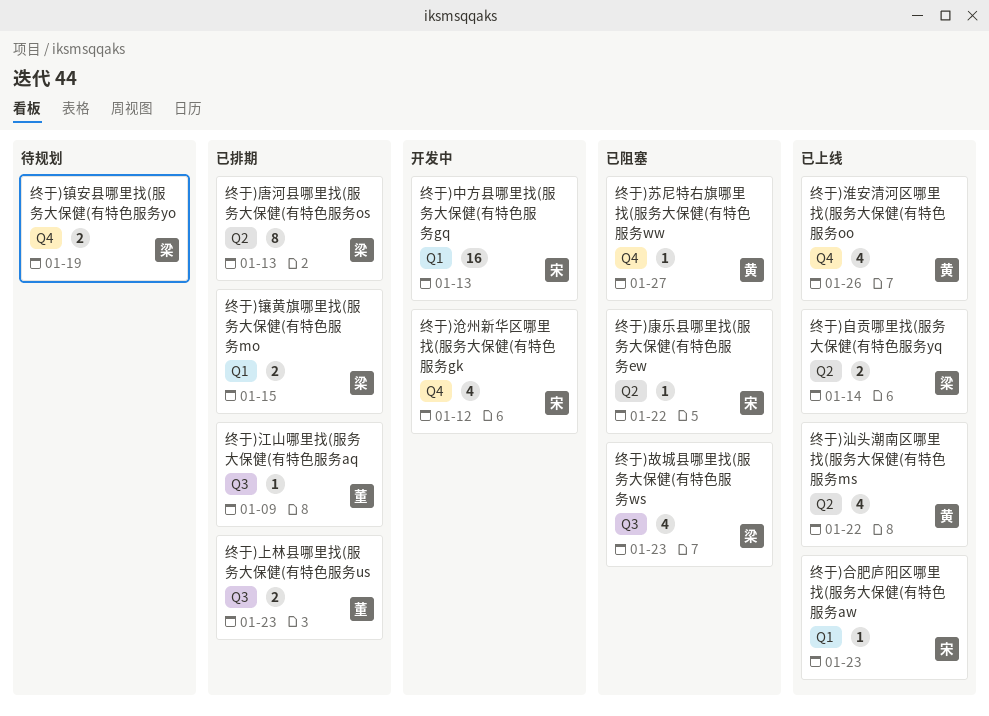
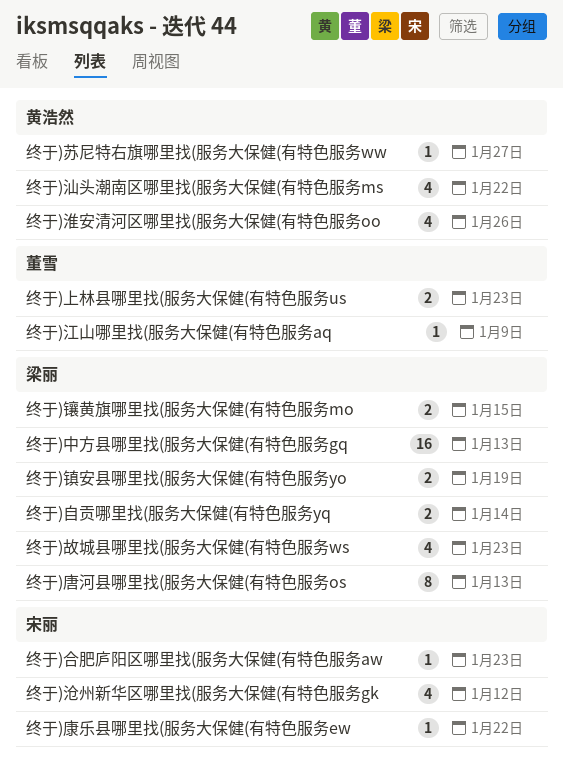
终于)中方县哪里找(服务大保健(有特色服务gq, owner: 宋丽 -> 梁丽

